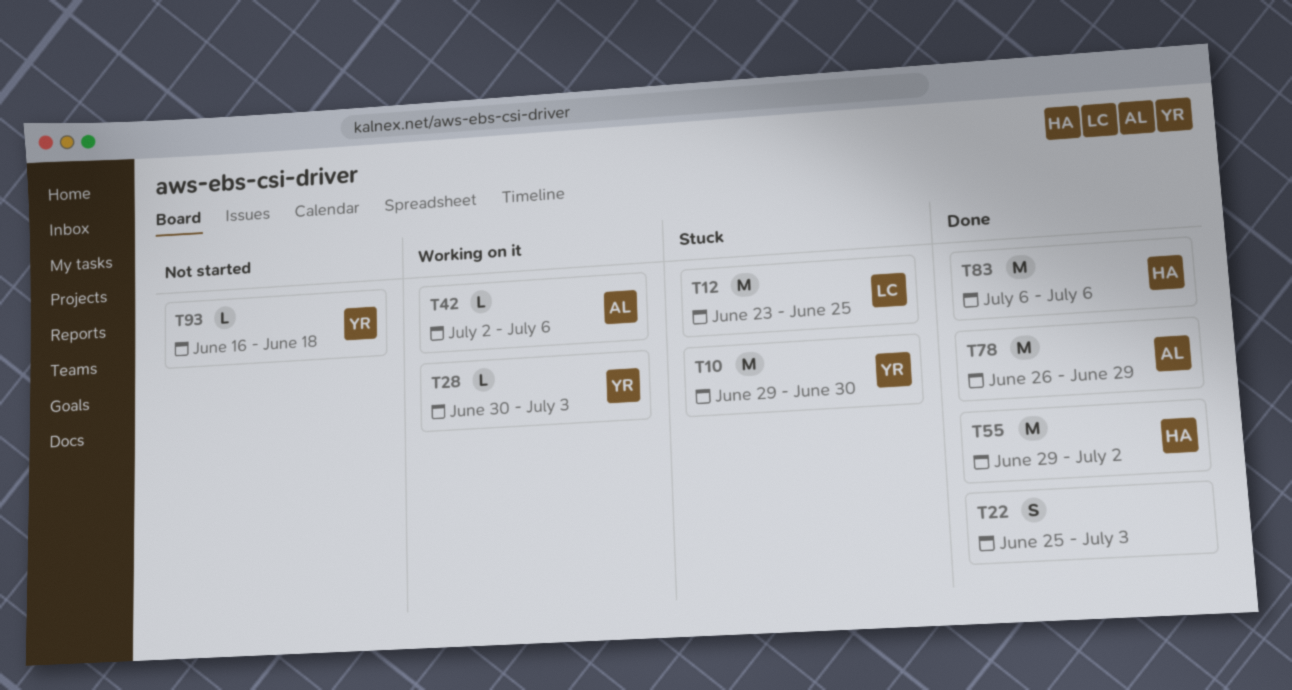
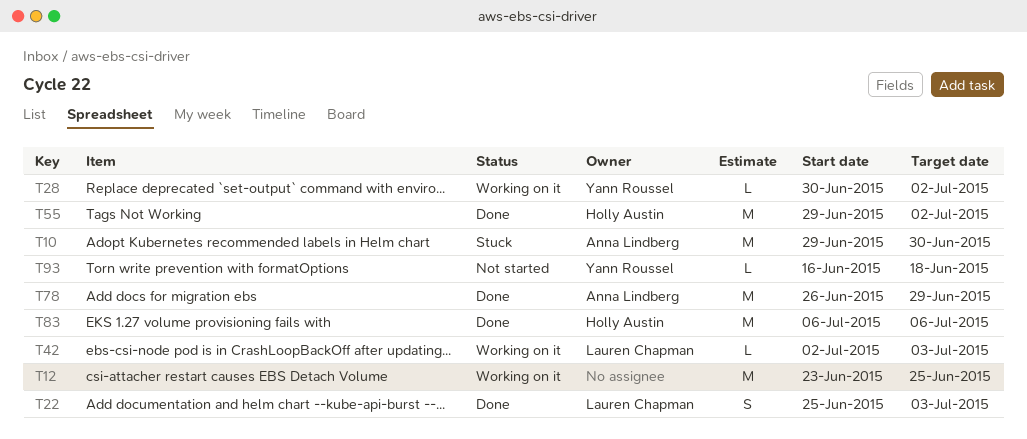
T10, owner: Yann Roussel -> Anna Lindberg
T12, status: Stuck -> Working on it
T12, owner: Lauren Chapman -> none
T22, owner: none -> Lauren Chapman
T28, due: Jul 3 -> Jul 2
T42, owner: Anna Lindberg -> Lauren Chapman
T42, due: Jul 6 -> Jul 3

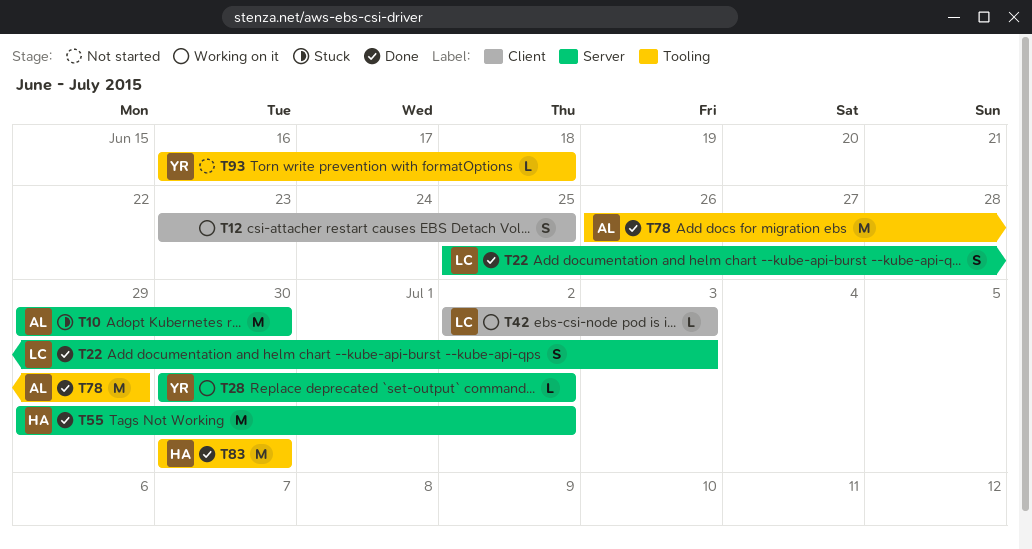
T12, estimate: M -> S
T83, start: Jul 6 -> Jun 30
T83, due: Jul 6 -> Jun 30

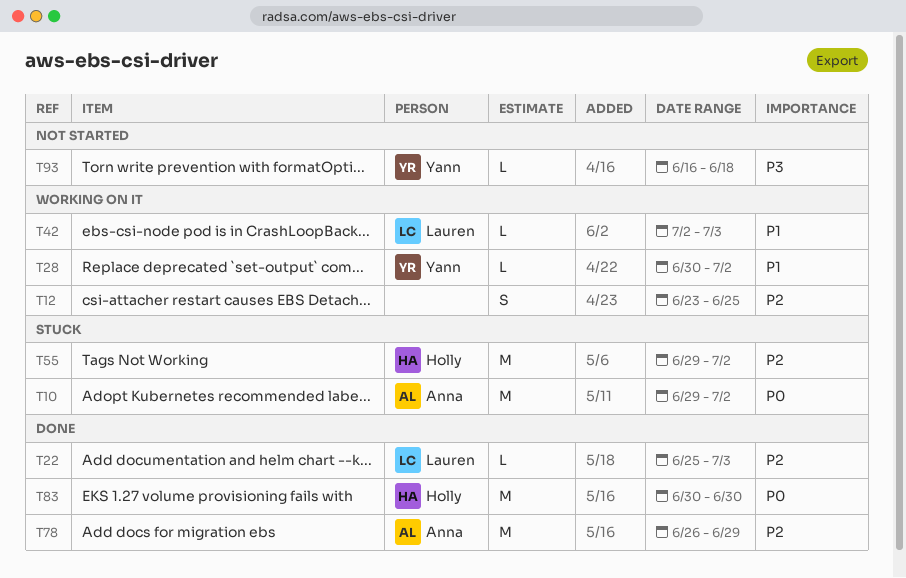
T10, due: Jun 30 -> Jul 2
T22, estimate: S -> L
T55, status: Done -> Stuck

